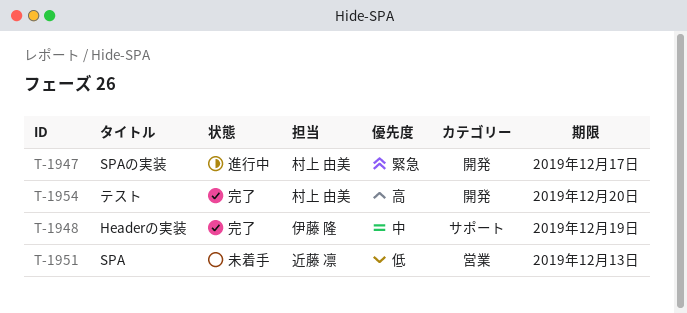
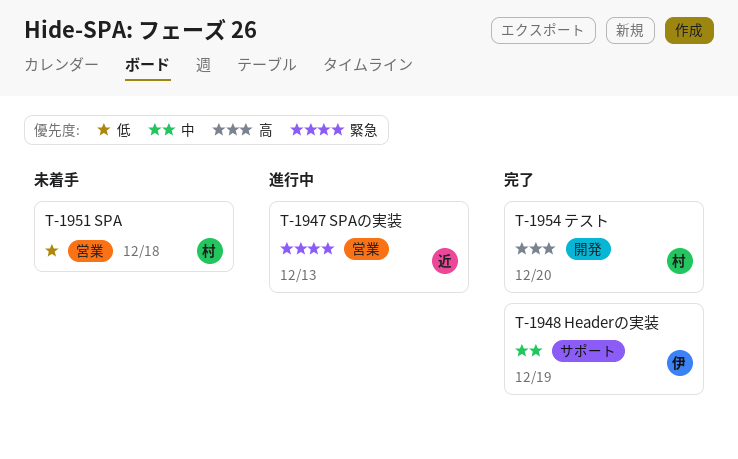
T-1947, owner: 村上 由美 -> 近藤 凛
T-1947, label: 開発 -> 営業
T-1947, due: Dec 17 -> Dec 13
T-1951, owner: 近藤 凛 -> 村上 由美
T-1951, due: Dec 13 -> Dec 18

